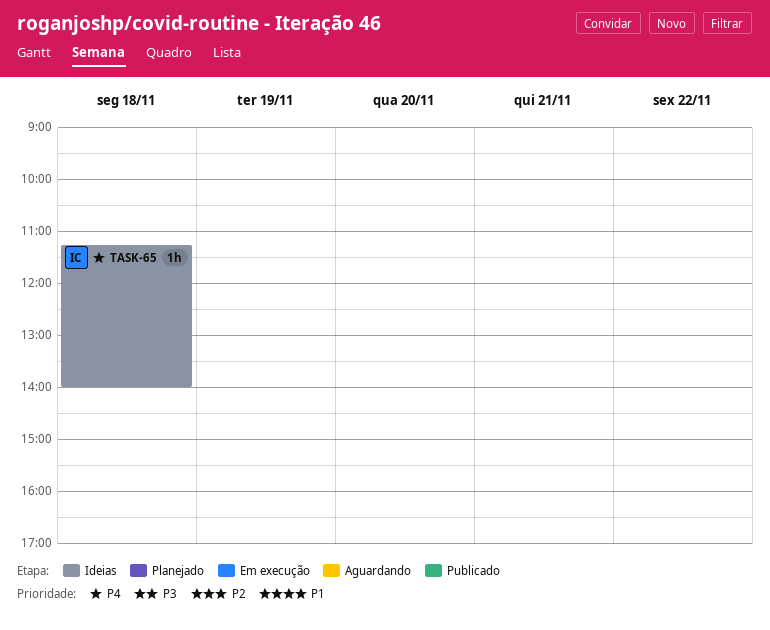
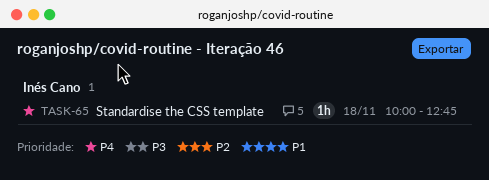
TASK-65, begins: 11:15 -> 10:00
TASK-65, ends: 14:00 -> 12:45

